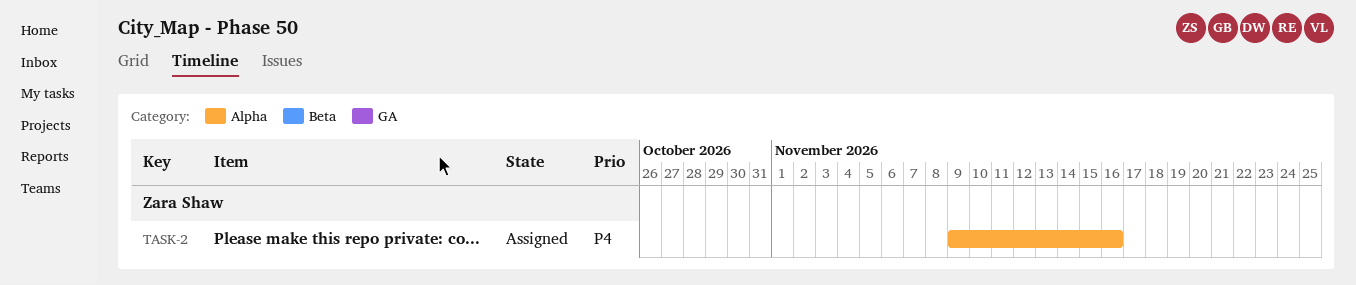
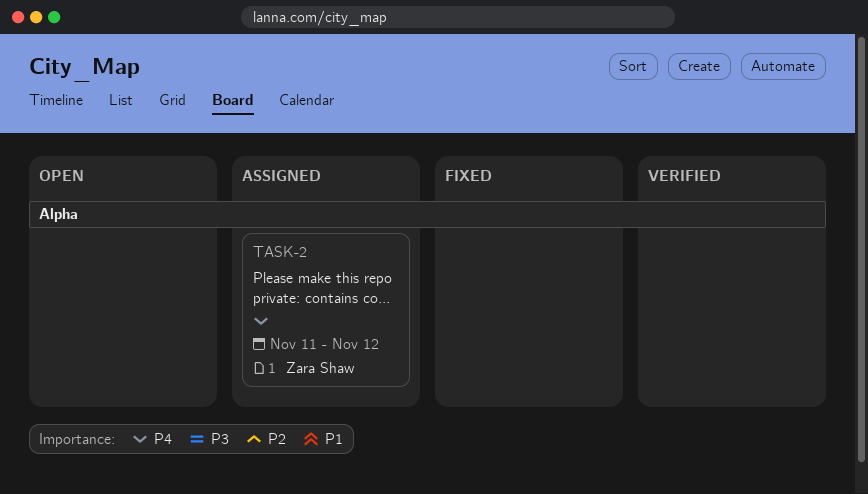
TASK-2, start: Nov 9 -> Nov 11
TASK-2, due: Nov 16 -> Nov 12

